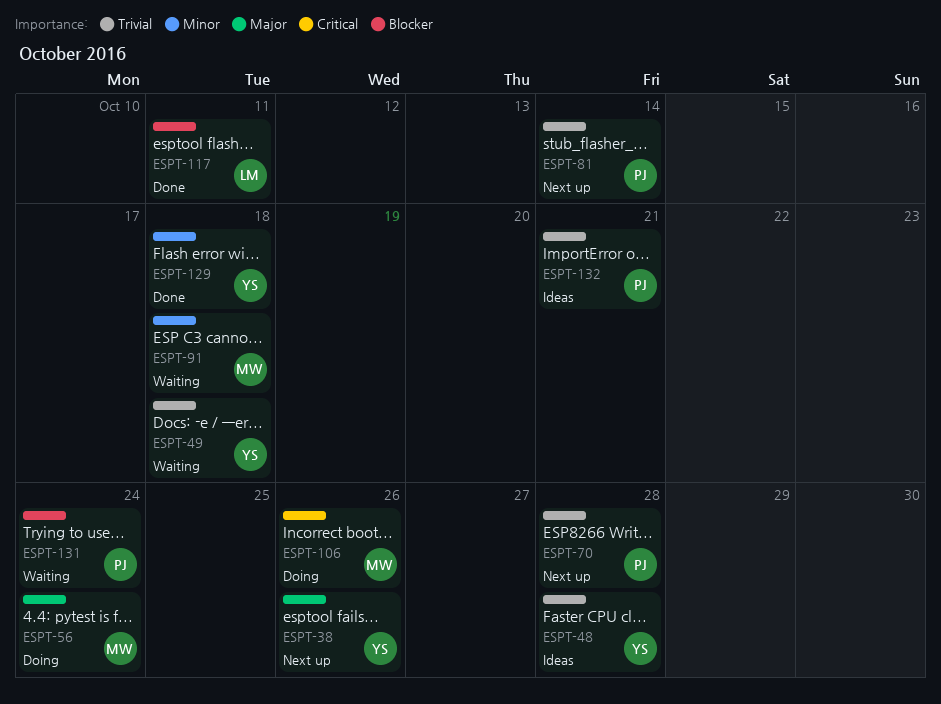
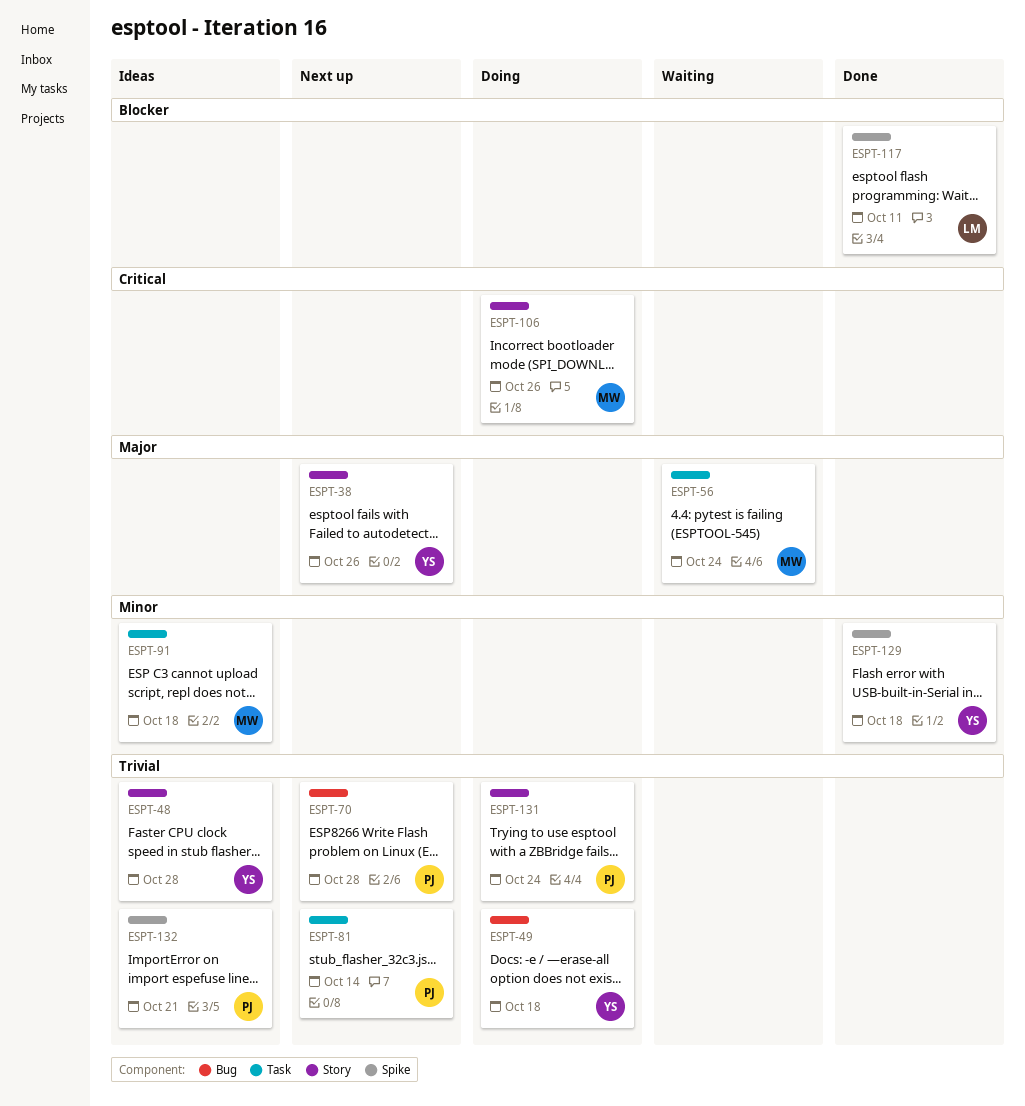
ESPT-49, status: Waiting -> Doing
ESPT-56, status: Doing -> Waiting
ESPT-91, status: Waiting -> Ideas
ESPT-131, status: Waiting -> Doing
ESPT-131, priority: Blocker -> Trivial

